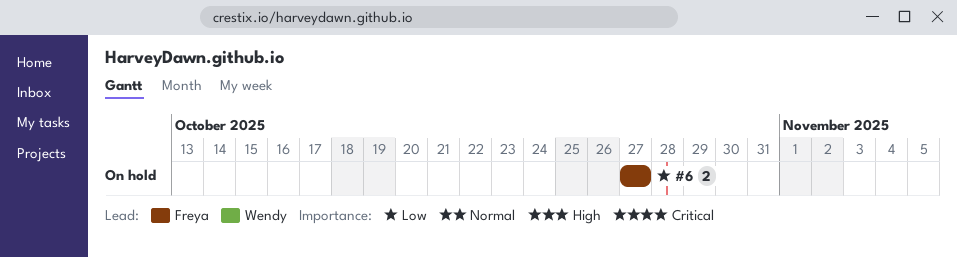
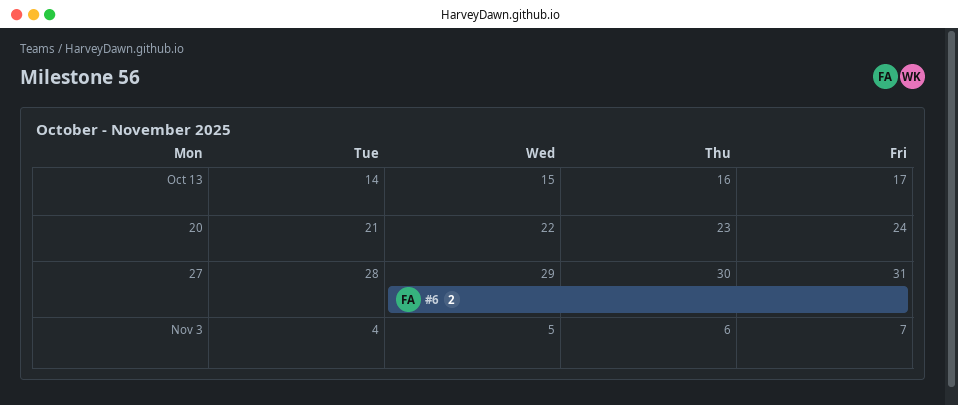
#6, start: Oct 27 -> Oct 29
#6, due: Oct 27 -> Oct 31

